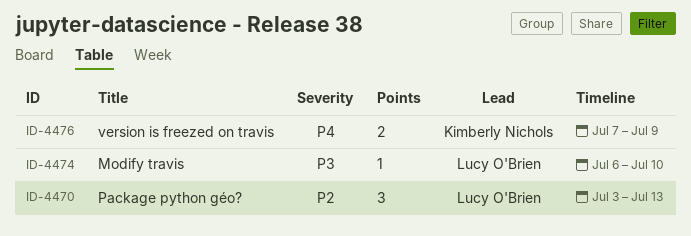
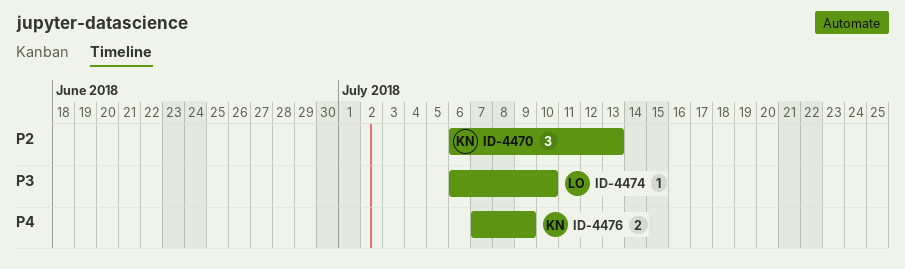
ID-4470, owner: Lucy O'Brien -> Kimberly Nichols
ID-4470, start: Jul 3 -> Jul 6

